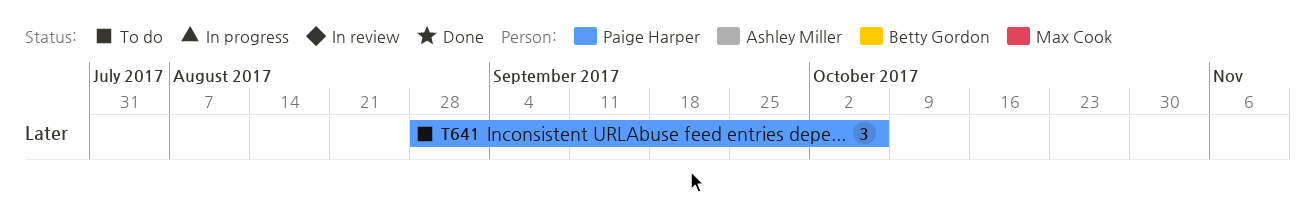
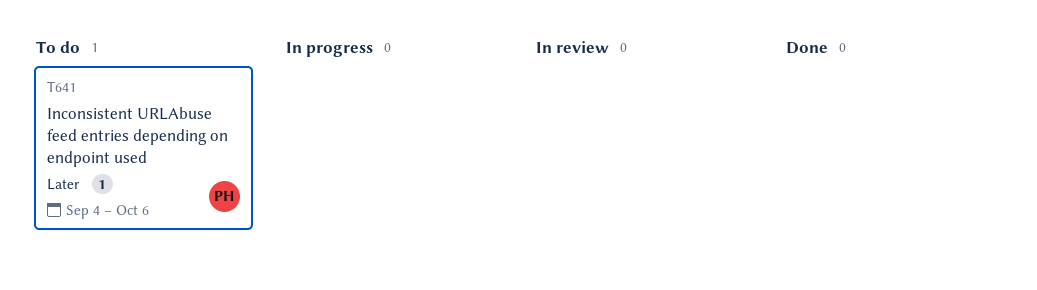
T641, estimate: 3 -> 1
T641, start: Aug 28 -> Sep 4

